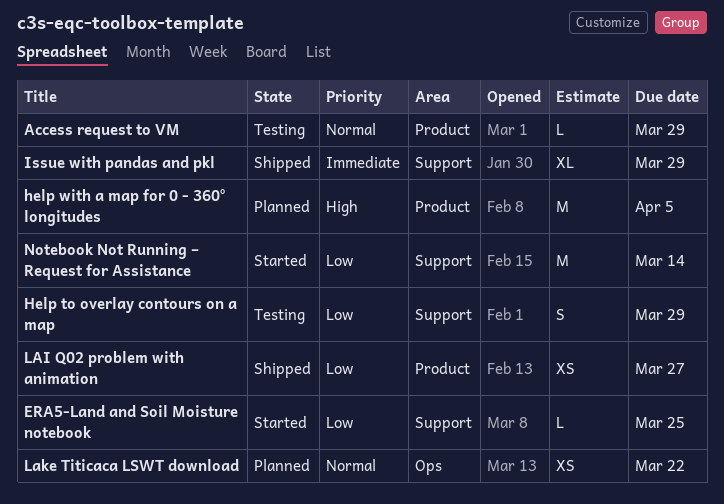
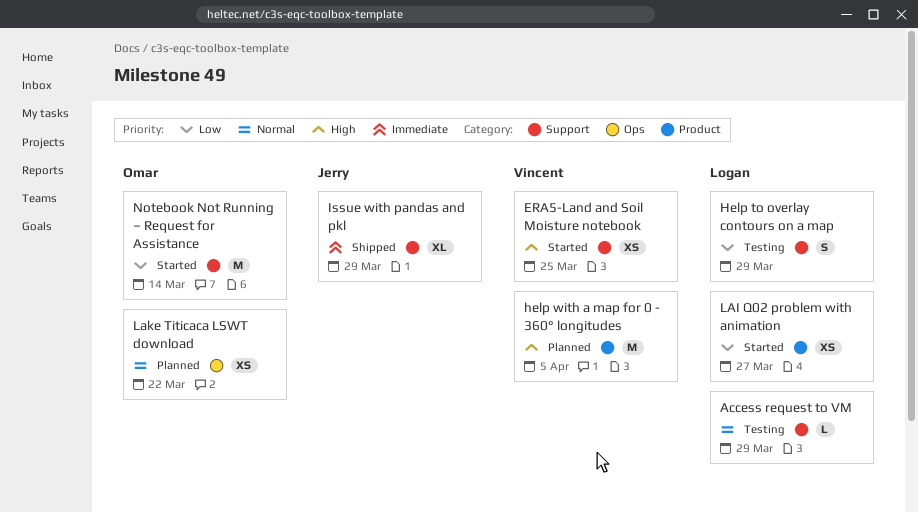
Access request to VM, label: Product -> Support
ERA5-Land and Soil Moisture notebook, priority: Low -> High
ERA5-Land and Soil Moisture notebook, estimate: L -> XS
LAI Q02 problem with animation, status: Shipped -> Started

